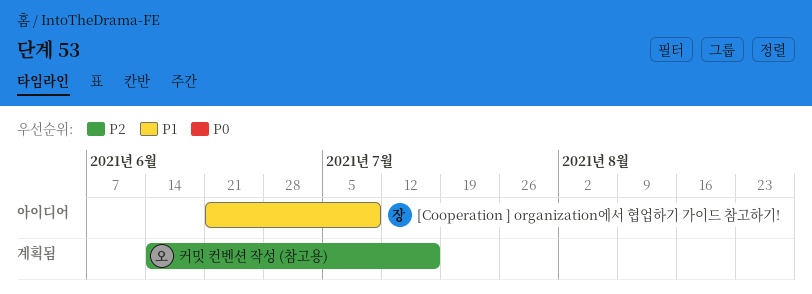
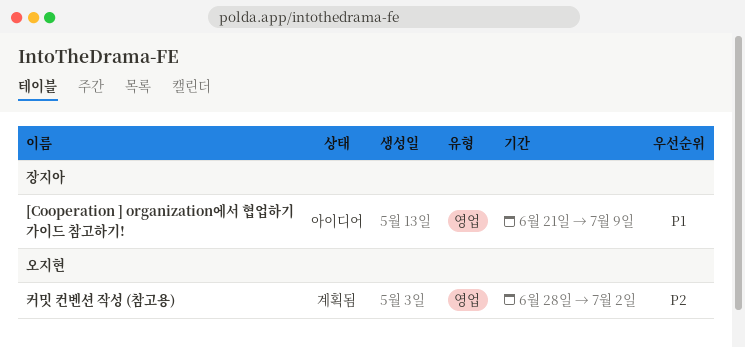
커밋 컨벤션 작성 (참고용), start: Jun 14 -> Jun 28
커밋 컨벤션 작성 (참고용), due: Jul 16 -> Jul 2

